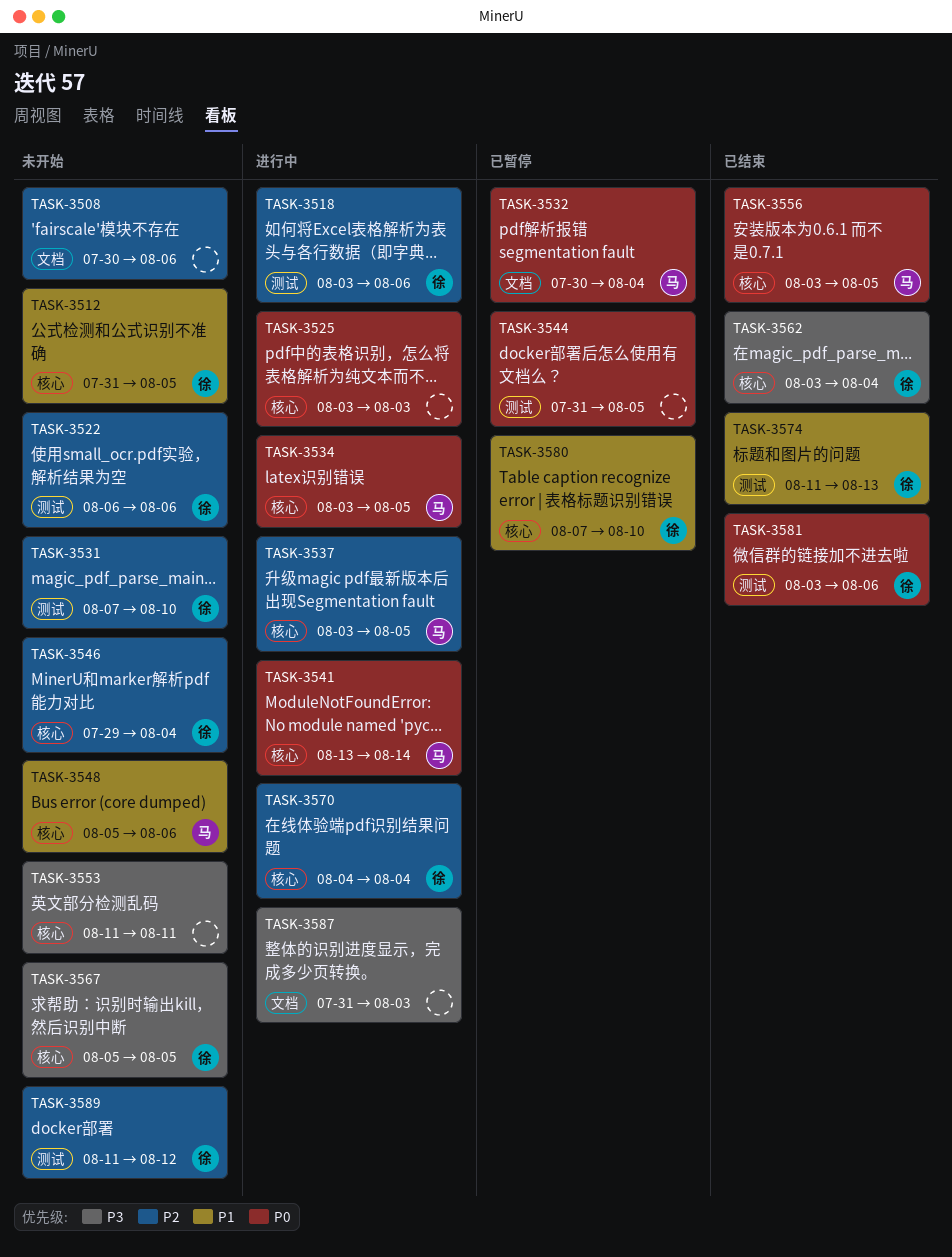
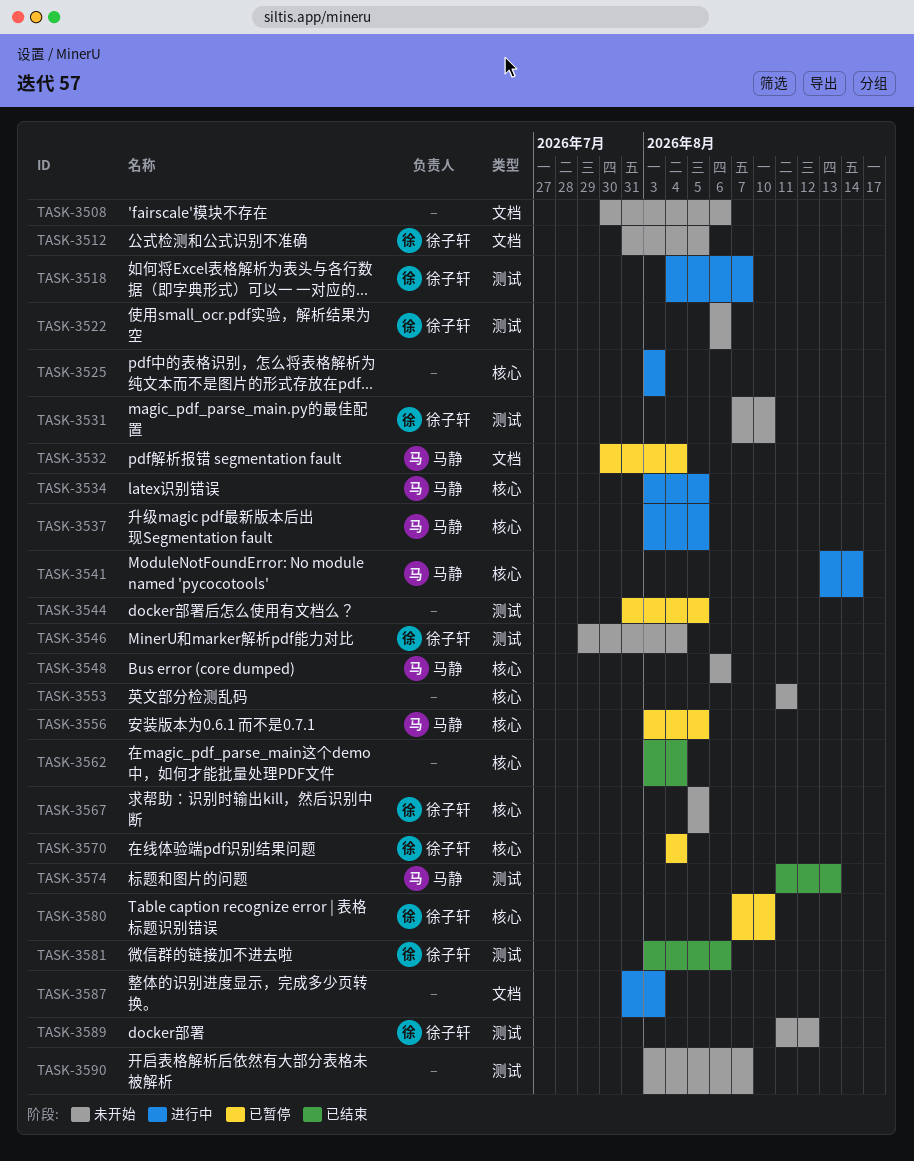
TASK-3512, label: 核心 -> 文档
TASK-3518, start: Aug 3 -> Aug 4
TASK-3518, due: Aug 6 -> Aug 7
TASK-3546, label: 核心 -> 测试
TASK-3548, start: Aug 5 -> Aug 6
TASK-3556, status: 已结束 -> 已暂停
TASK-3562, owner: 徐子轩 -> none
TASK-3570, status: 进行中 -> 已暂停
TASK-3574, owner: 徐子轩 -> 马静
TASK-3590: none -> present

